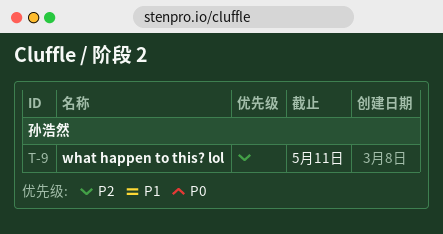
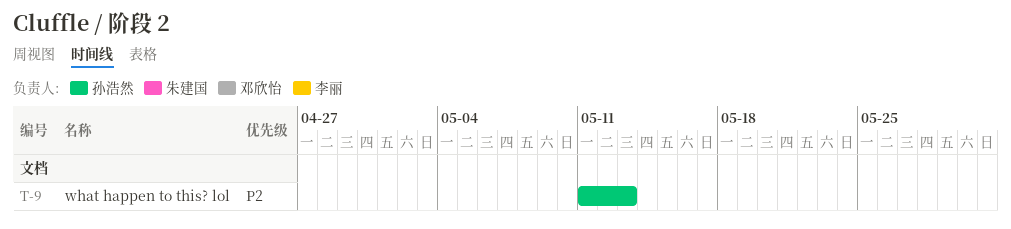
T-9, due: May 11 -> May 13

